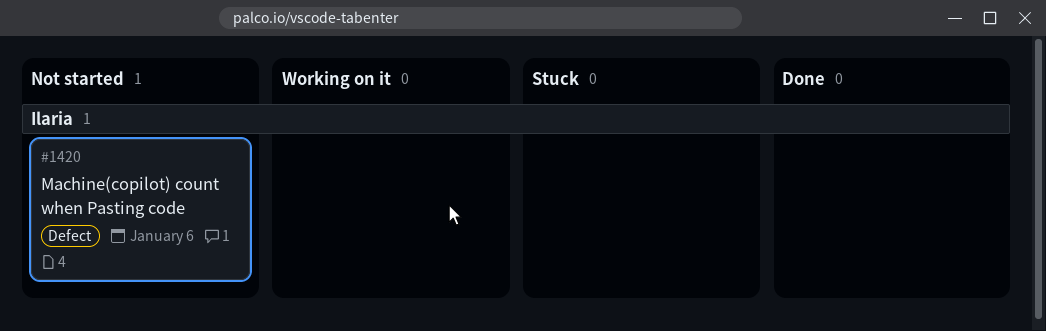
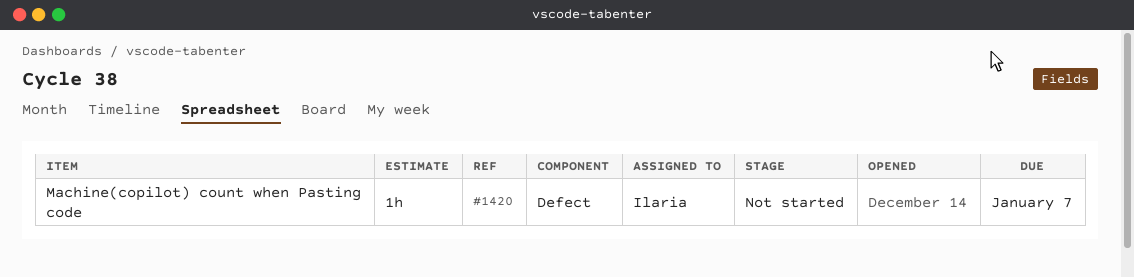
#1420, due: Jan 6 -> Jan 7

